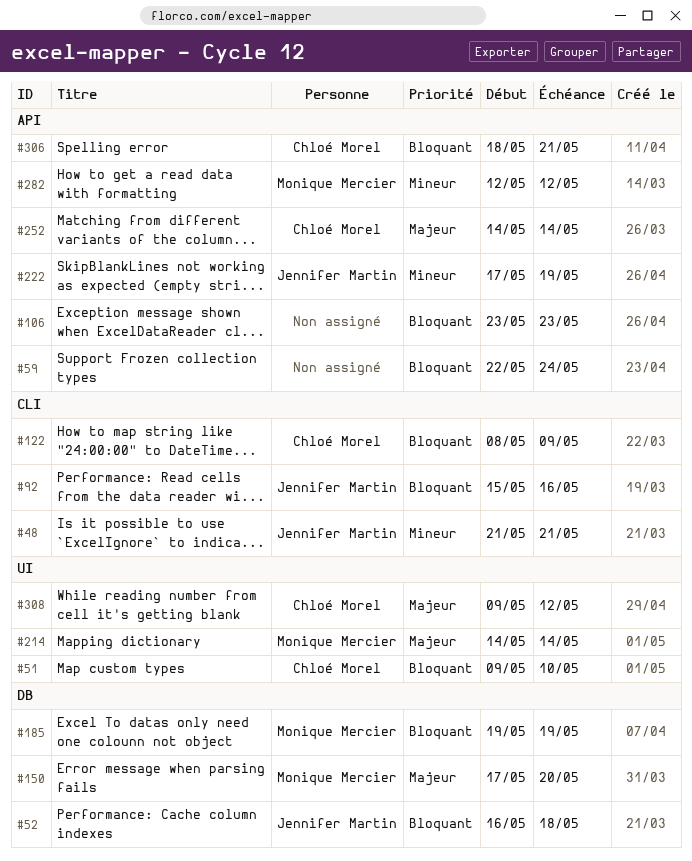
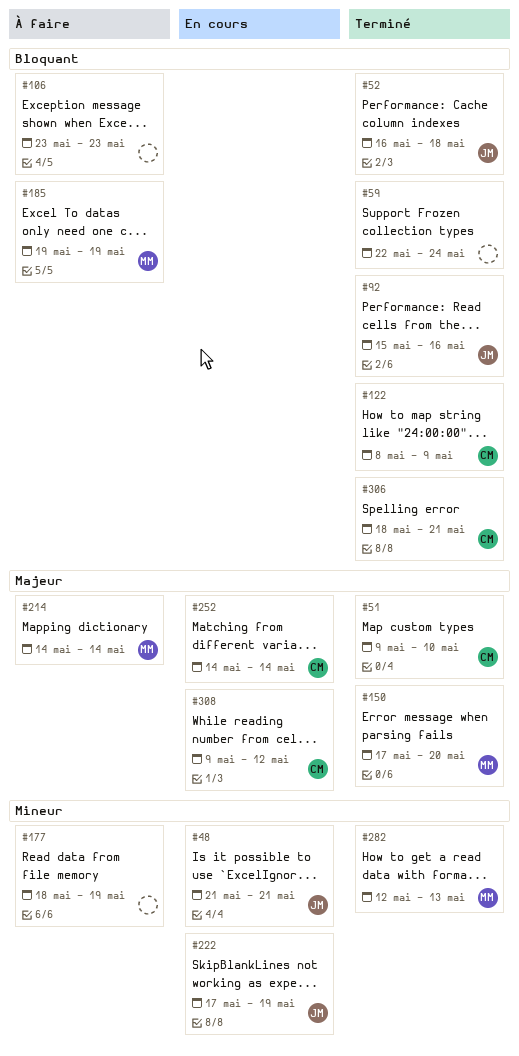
#51, priority: Bloquant -> Majeur
#177: none -> present
#282, due: May 12 -> May 13

